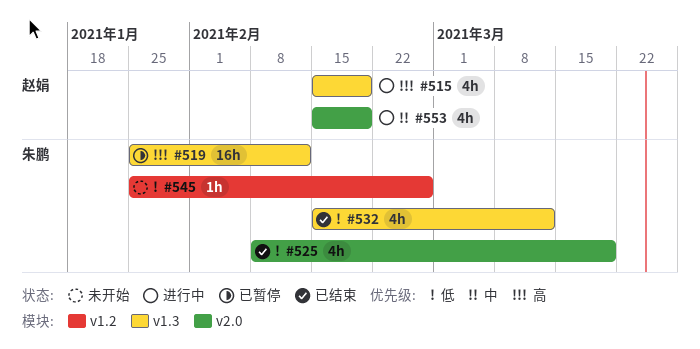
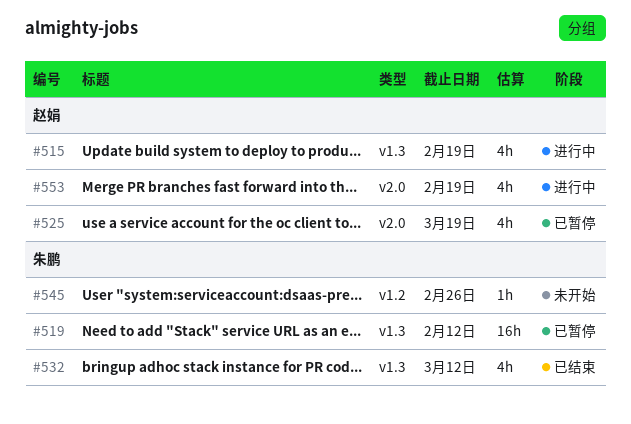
#525, status: 已结束 -> 已暂停
#525, owner: 朱鹏 -> 赵娟

